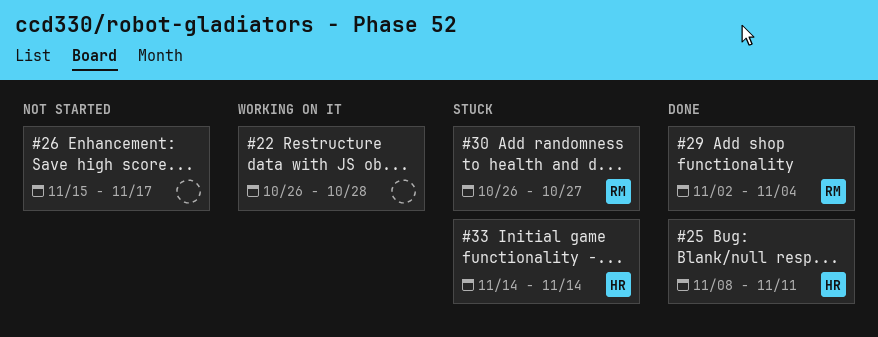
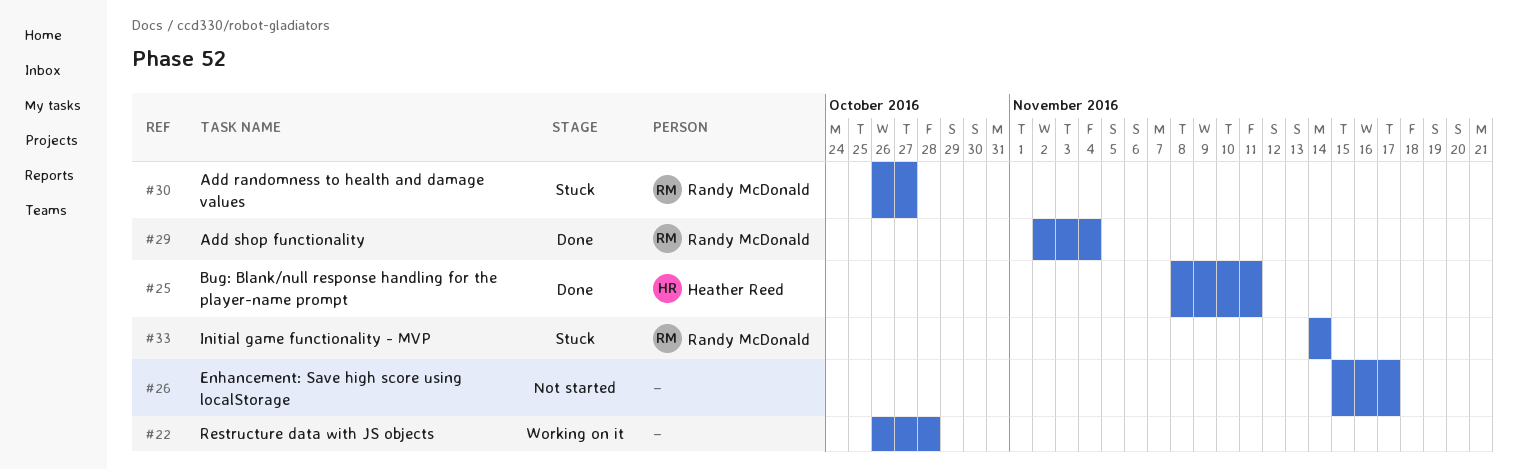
#33, owner: Heather Reed -> Randy McDonald

